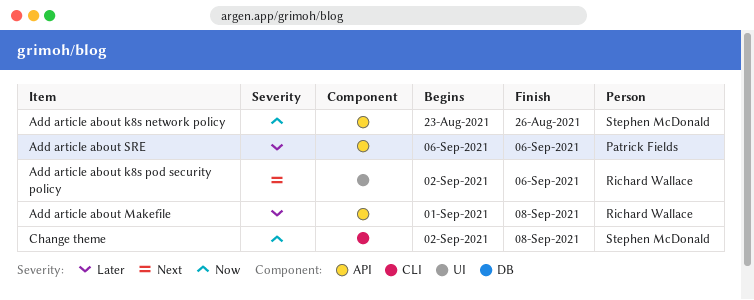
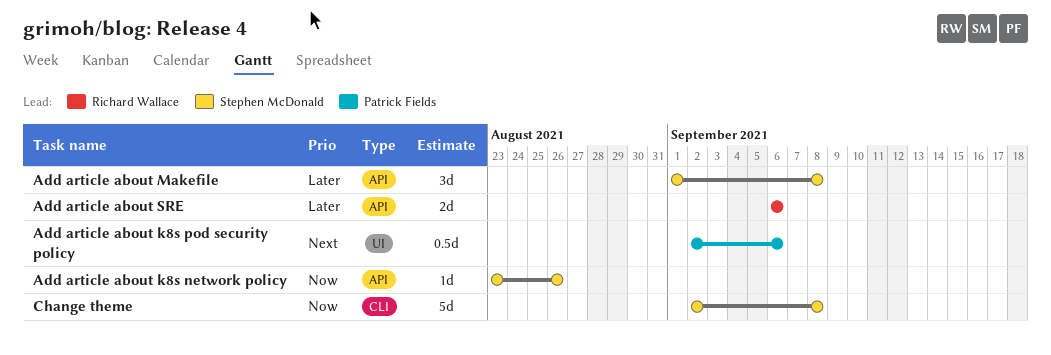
Add article about k8s pod security policy, owner: Richard Wallace -> Patrick Fields
Add article about Makefile, owner: Richard Wallace -> Stephen McDonald
Add article about SRE, owner: Patrick Fields -> Richard Wallace

